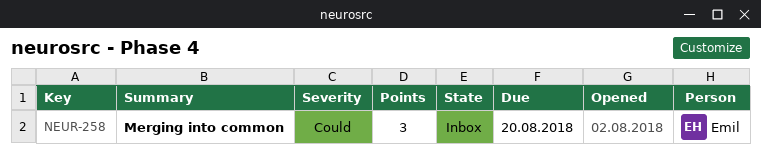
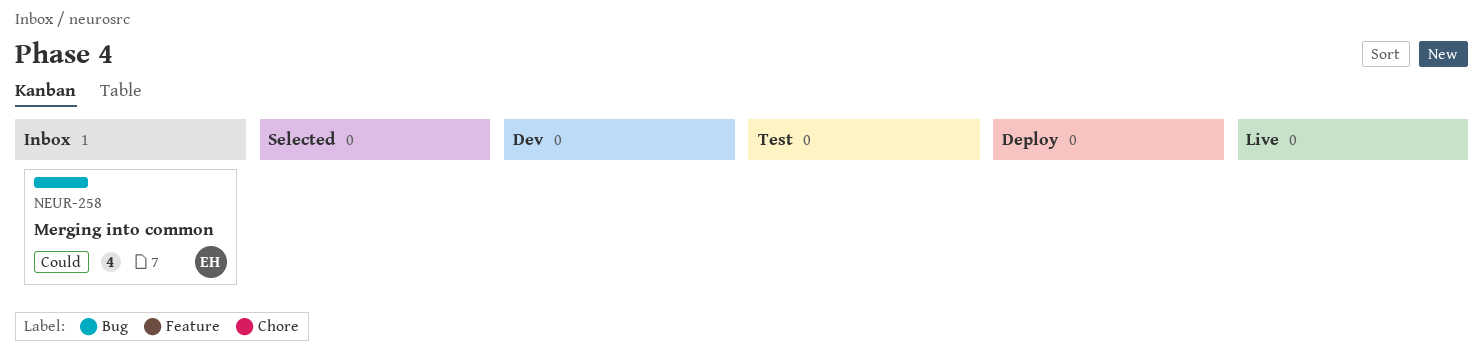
NEUR-258, estimate: 3 -> 4

